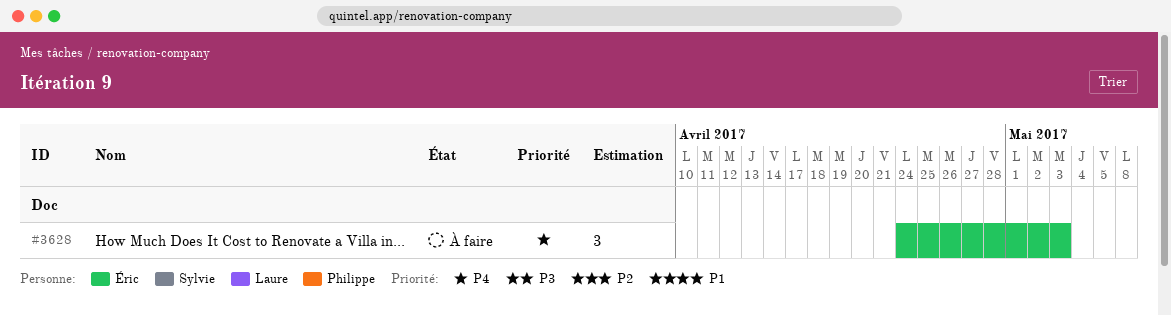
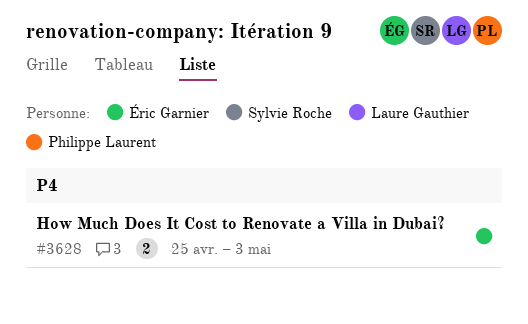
#3628, estimate: 3 -> 2
#3628, start: Apr 24 -> Apr 25

